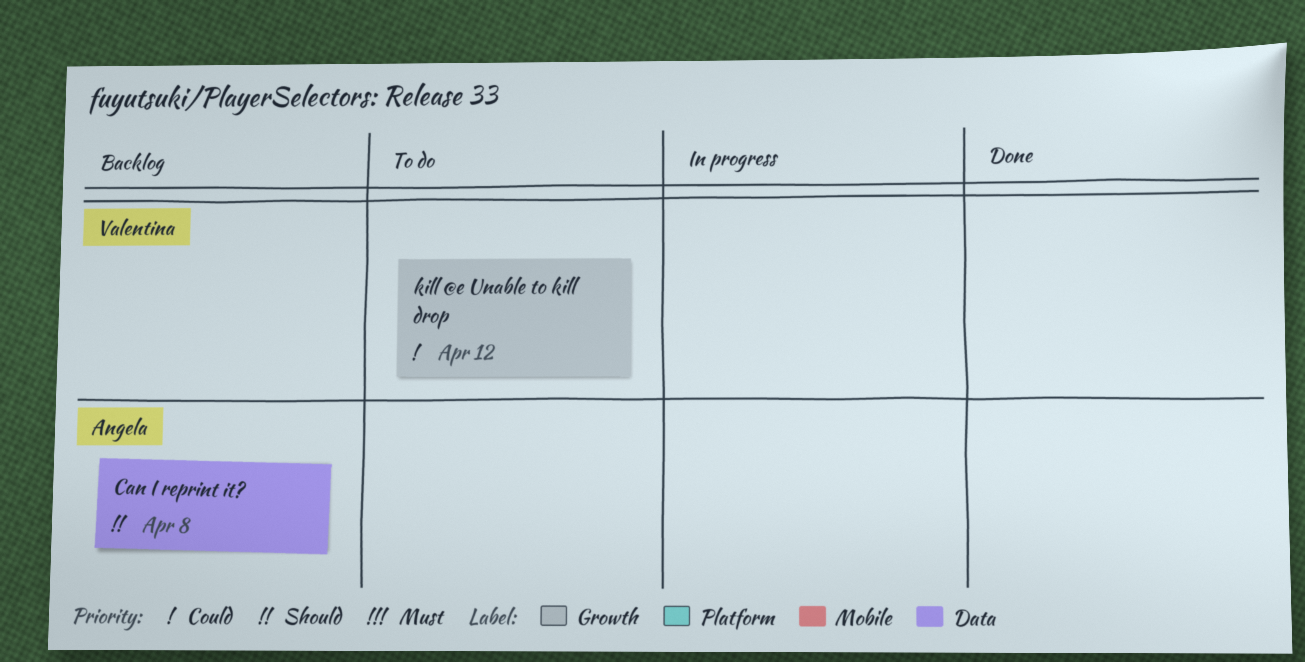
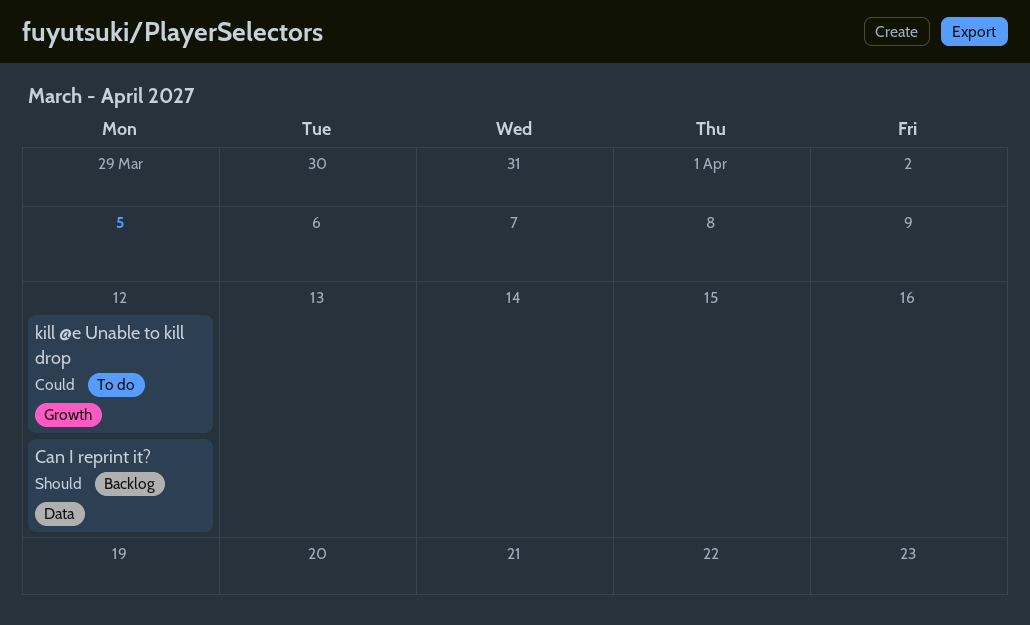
Can I reprint it?, due: Apr 8 -> Apr 12

